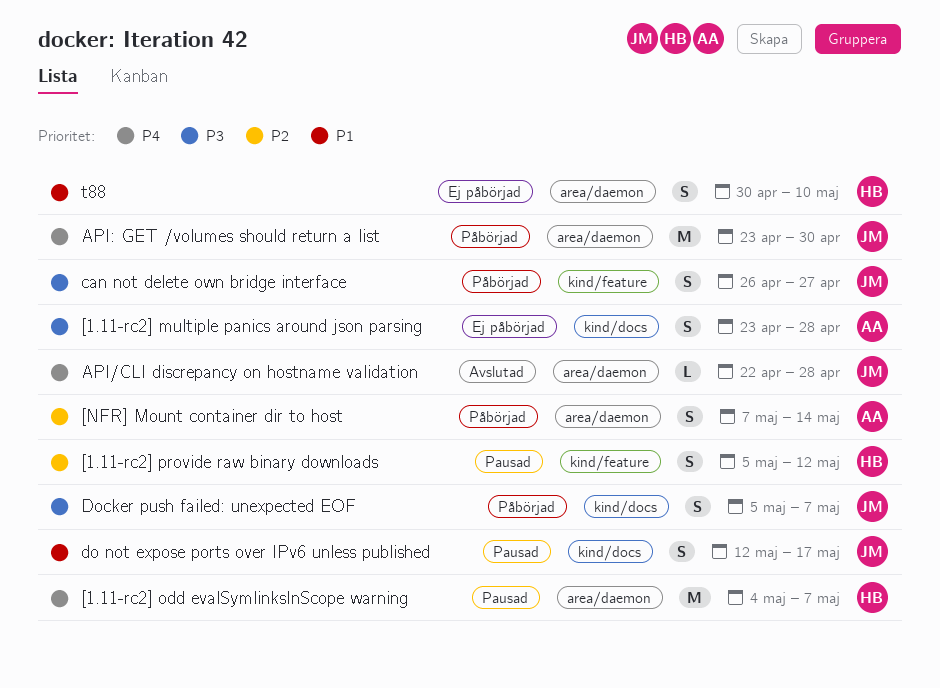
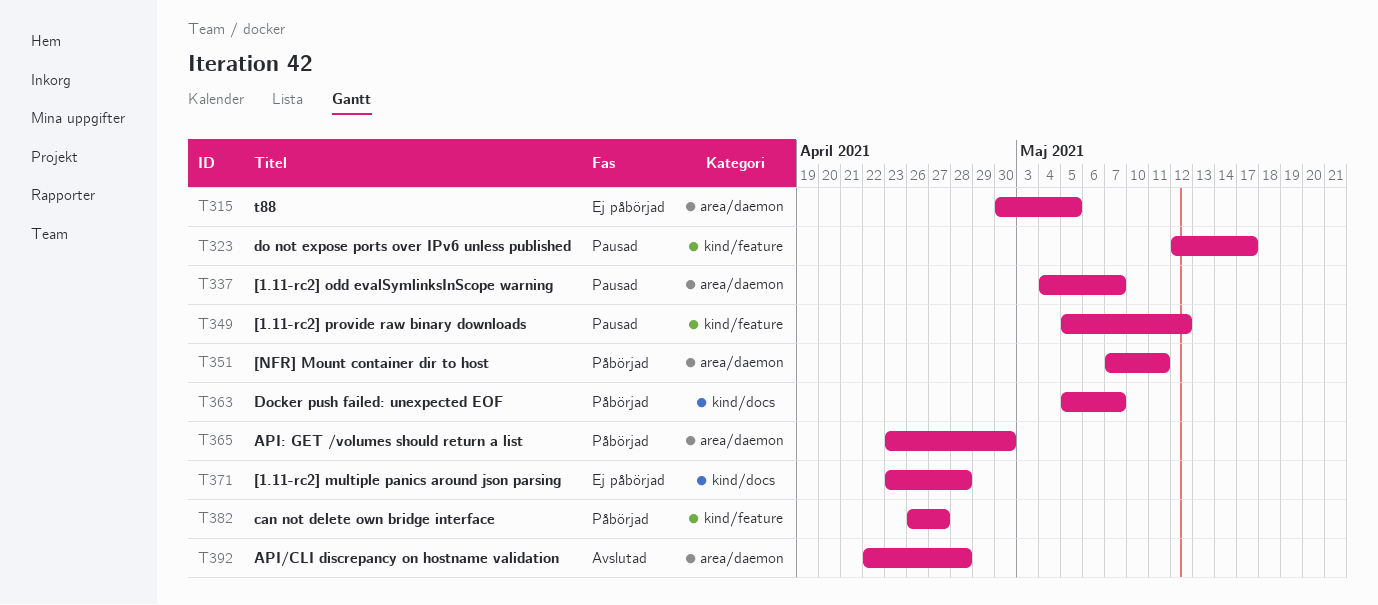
[NFR] Mount container dir to host, due: May 14 -> May 11
do not expose ports over IPv6 unless published, label: kind/docs -> kind/feature
t88, due: May 10 -> May 5

